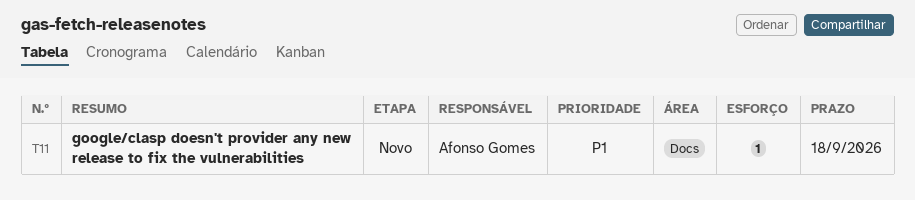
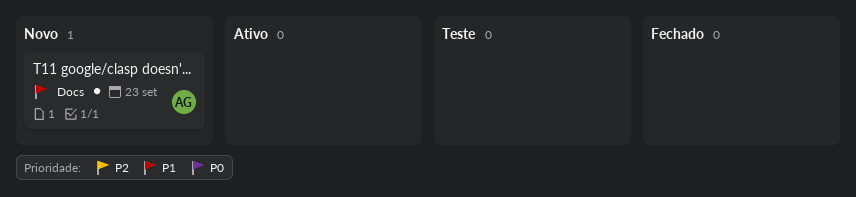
T11, due: Sep 18 -> Sep 23

